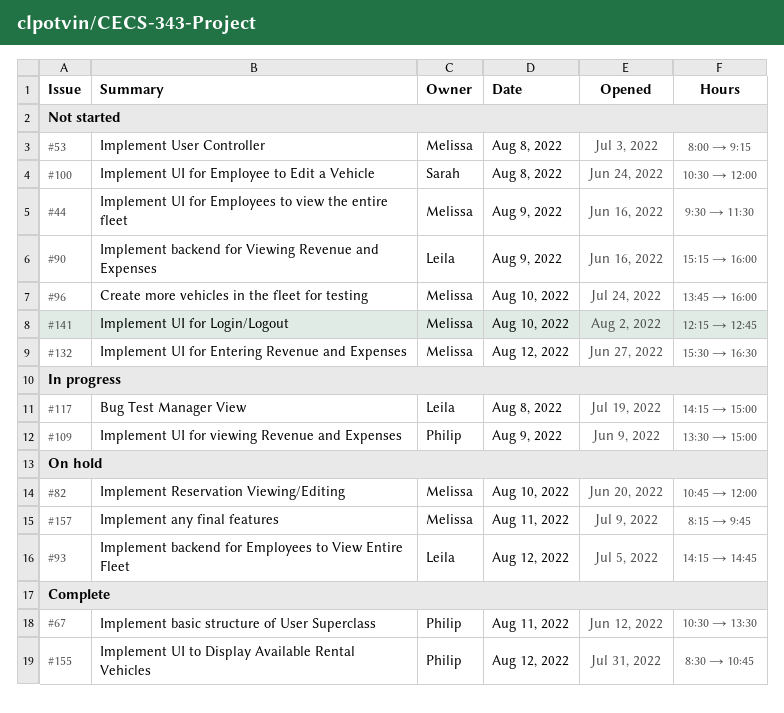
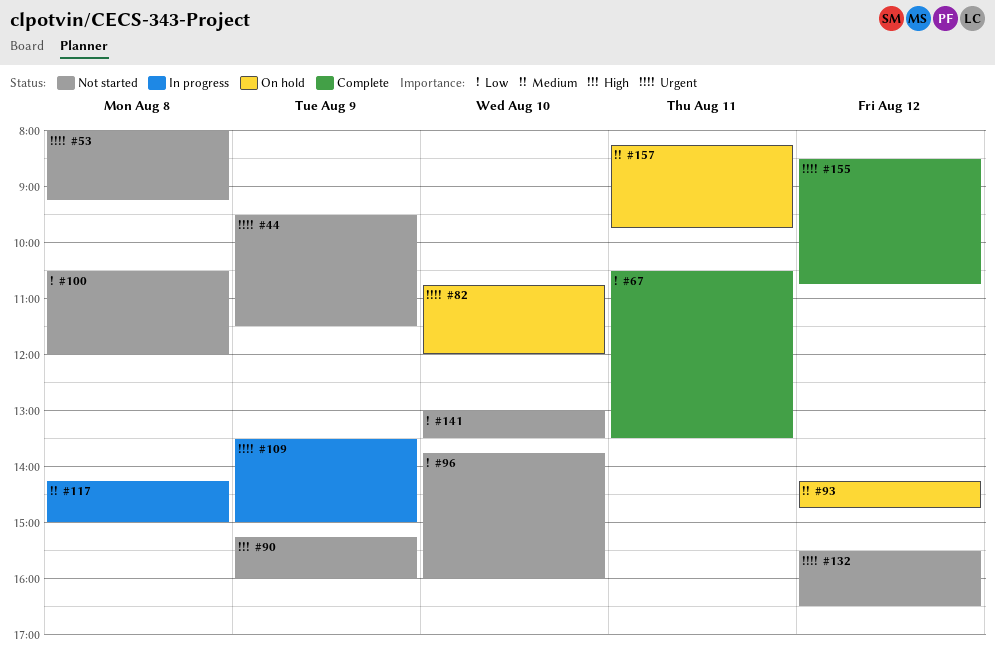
#141, begins: 12:15 -> 13:00
#141, ends: 12:45 -> 13:30

